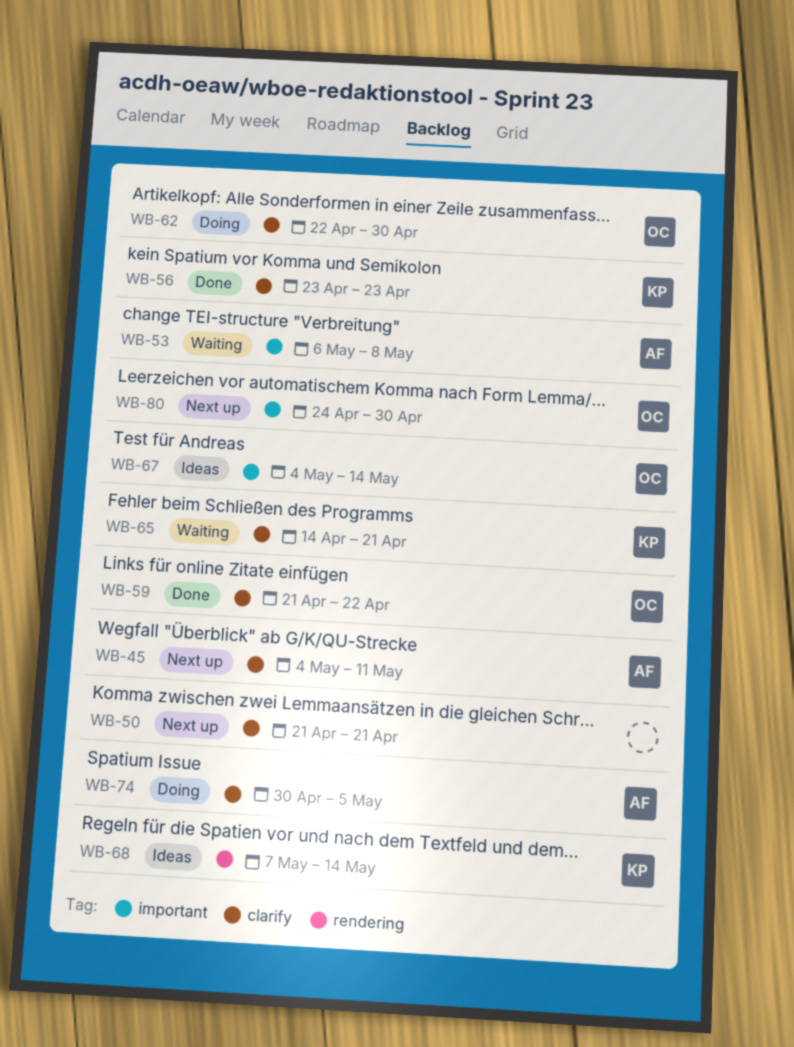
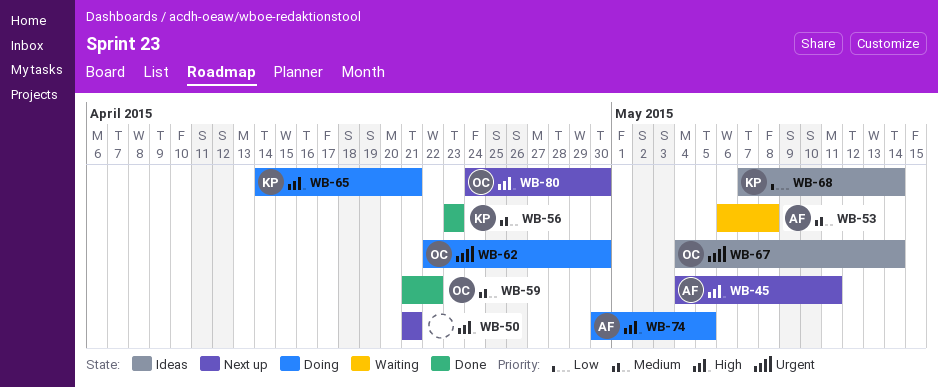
WB-65, status: Waiting -> Doing

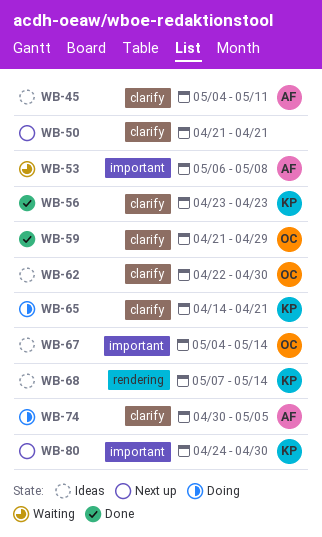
WB-45, status: Next up -> Ideas
WB-59, due: Apr 22 -> Apr 29
WB-62, status: Doing -> Ideas
WB-80, owner: OC -> KP

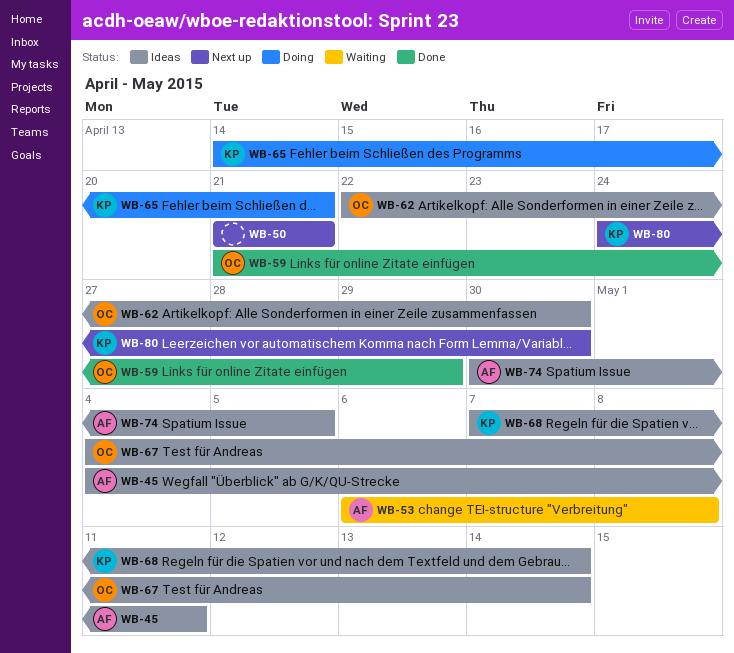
WB-56: present -> none
WB-74, status: Doing -> Ideas

